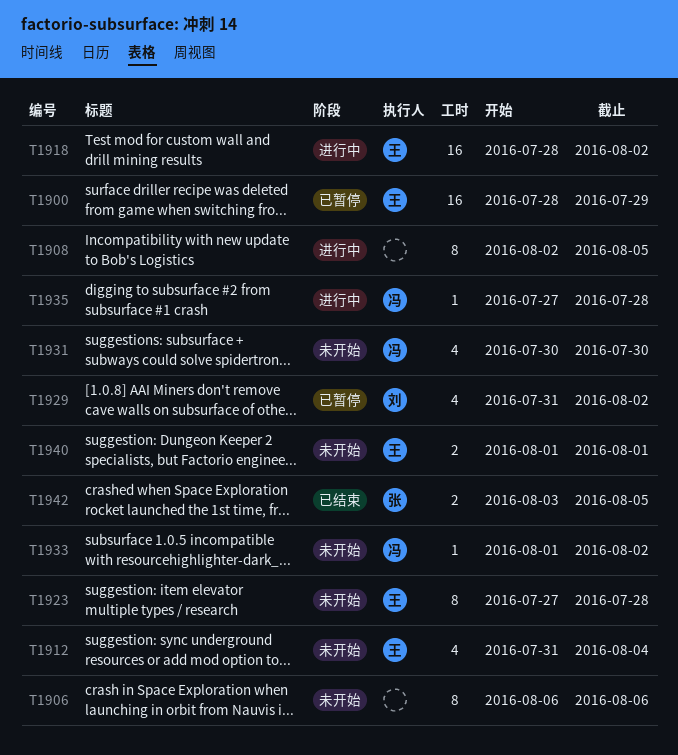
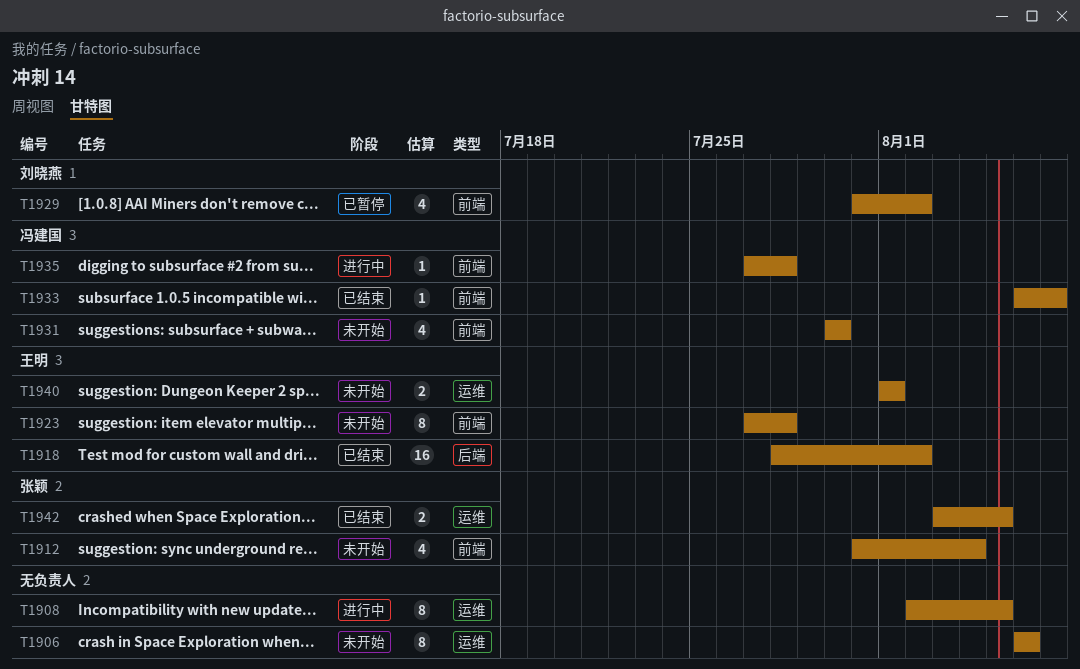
T1900: present -> none
T1912, owner: 王明 -> 张颖
T1918, status: 进行中 -> 已结束
T1933, status: 未开始 -> 已结束
T1933, start: Aug 1 -> Aug 6
T1933, due: Aug 2 -> Aug 7

